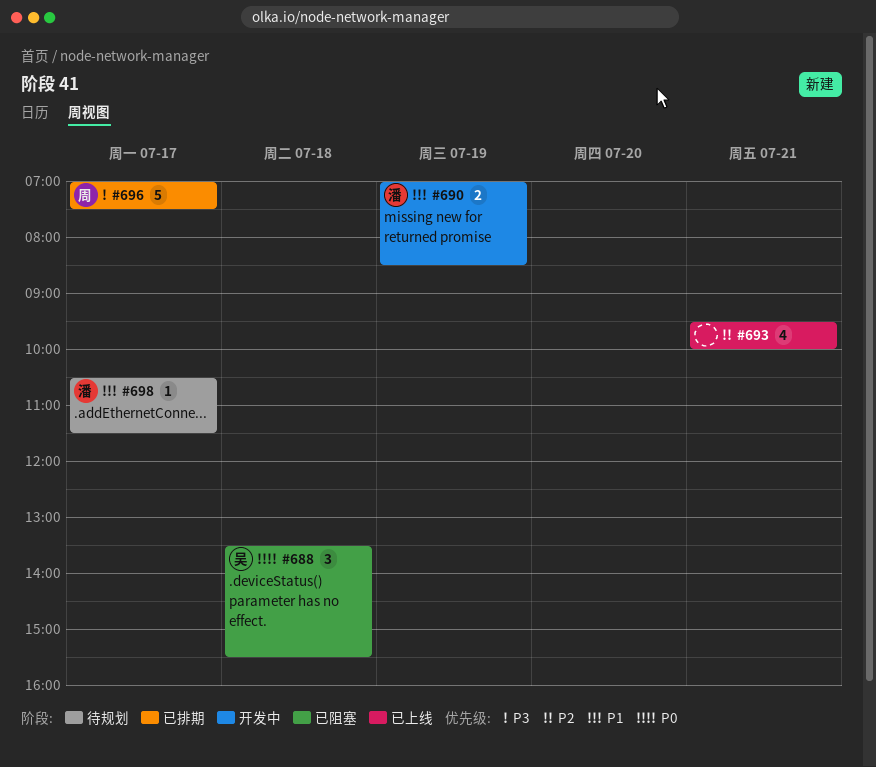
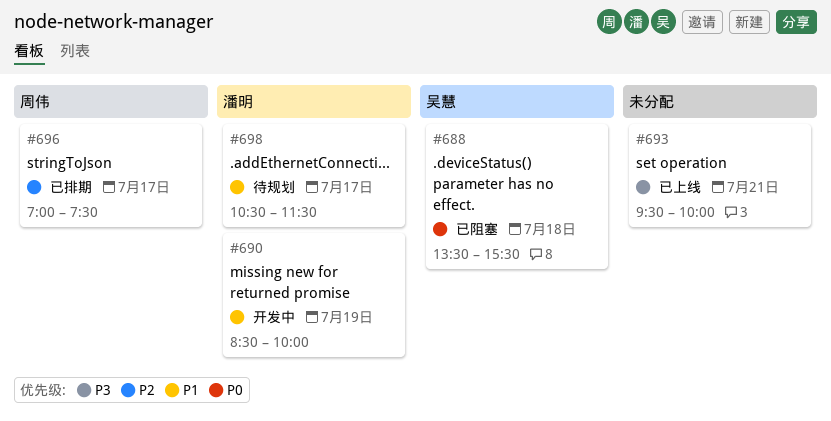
#690, begins: 07:00 -> 08:30
#690, ends: 08:30 -> 10:00
#693, priority: P2 -> P3
#696, priority: P3 -> P2

